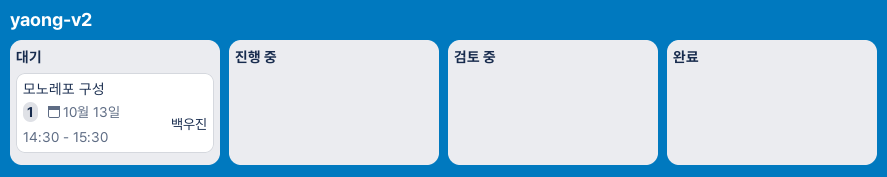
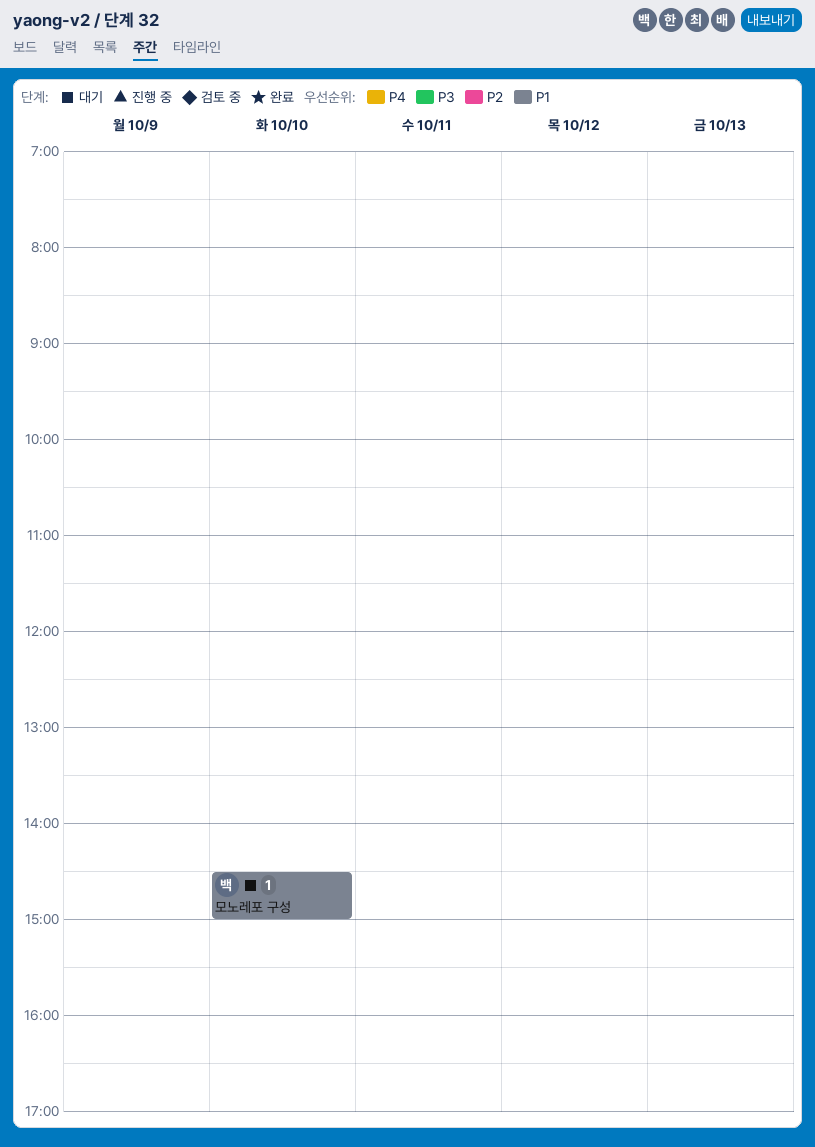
모노레포 구성, day: Oct 13 -> Oct 10
모노레포 구성, ends: 15:30 -> 15:00

